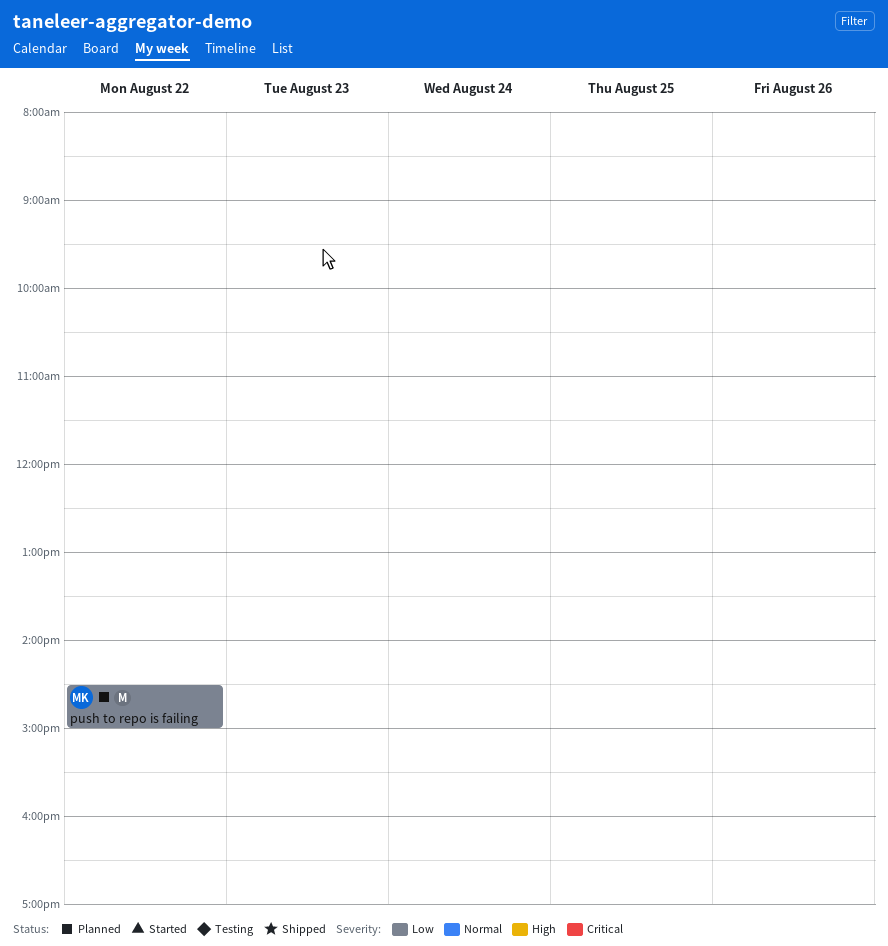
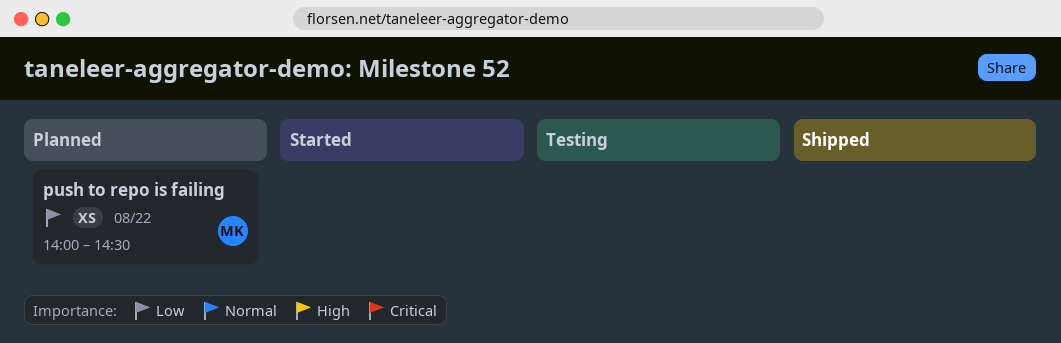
push to repo is failing, estimate: M -> XS
push to repo is failing, begins: 14:30 -> 14:00
push to repo is failing, ends: 15:00 -> 14:30

